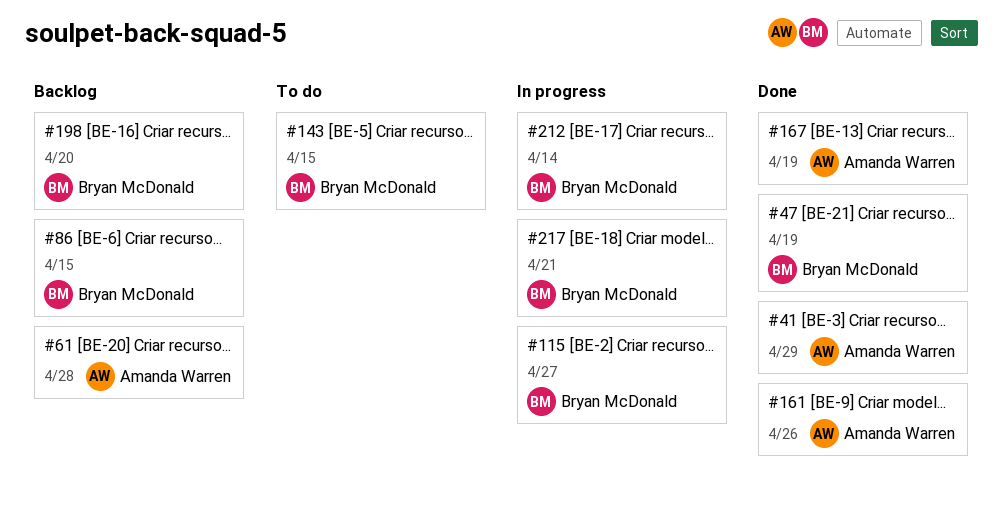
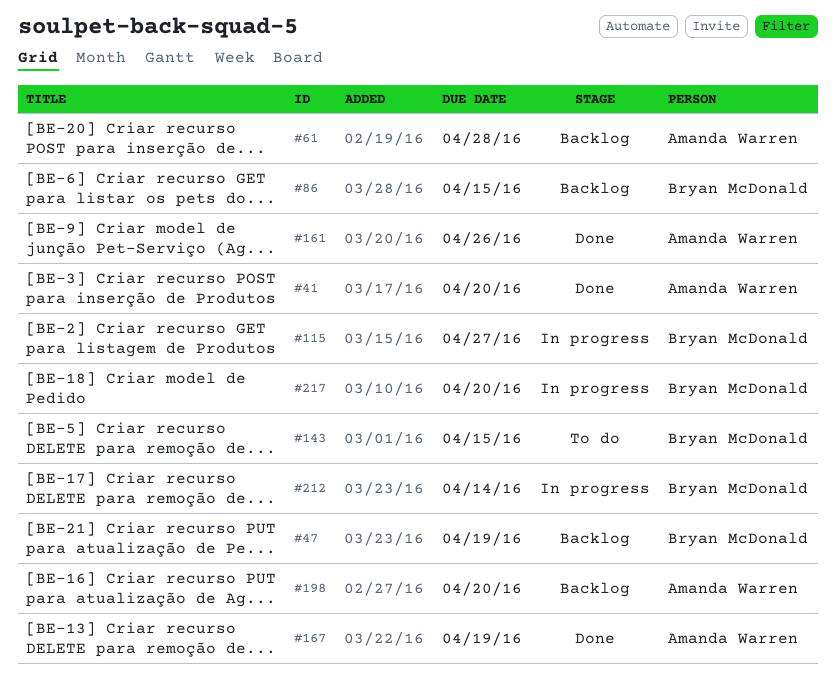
#41, due: Apr 29 -> Apr 20
#47, status: Done -> Backlog
#198, owner: Bryan McDonald -> Amanda Warren
#217, due: Apr 21 -> Apr 20

